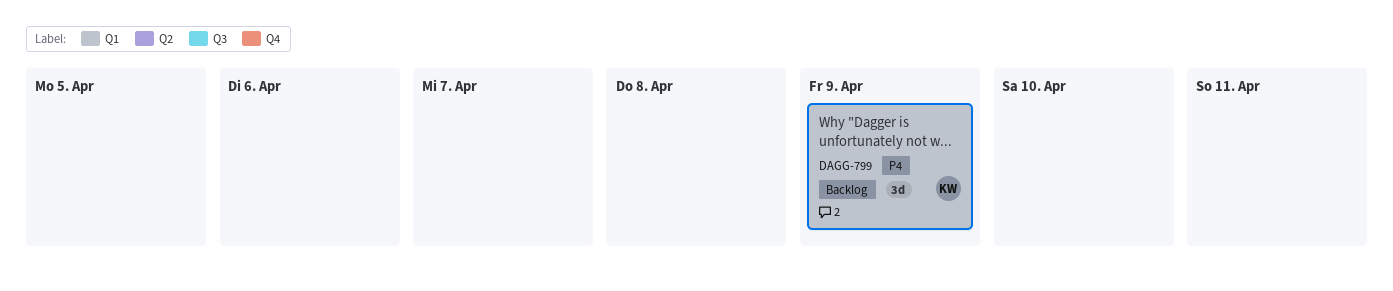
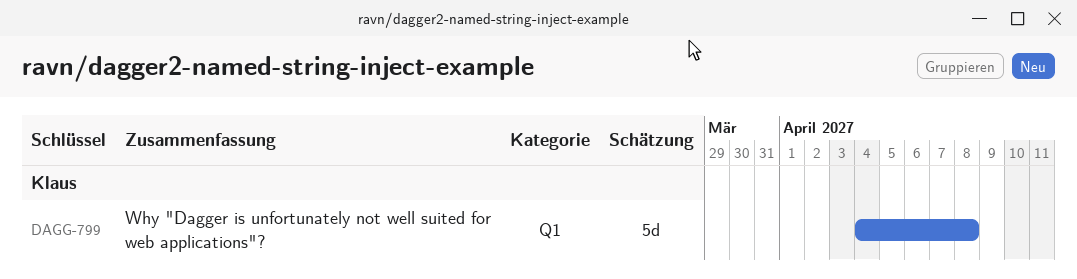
DAGG-799, estimate: 3d -> 5d
DAGG-799, due: Apr 9 -> Apr 8

